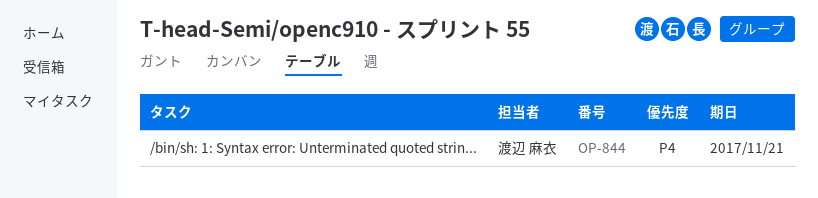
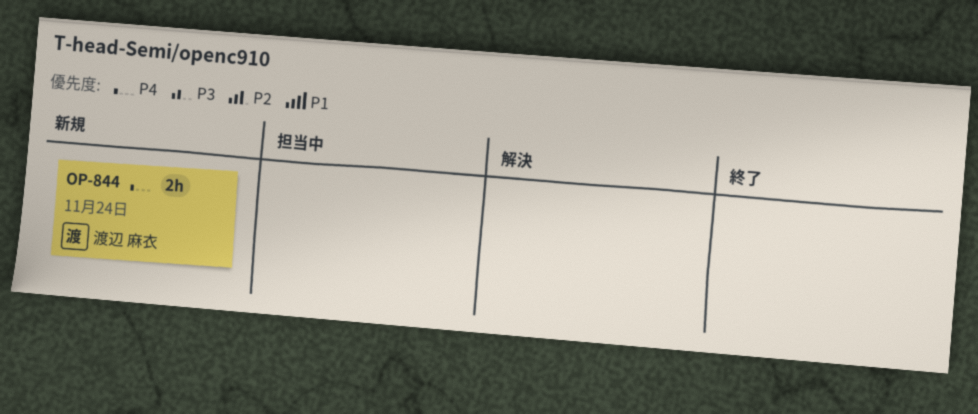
OP-844, due: Nov 21 -> Nov 24

